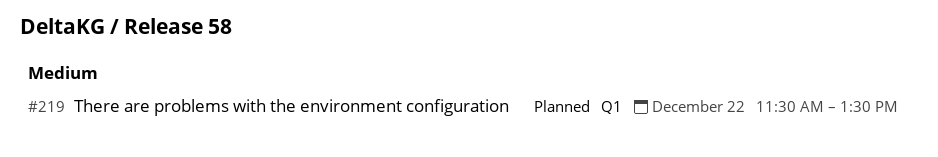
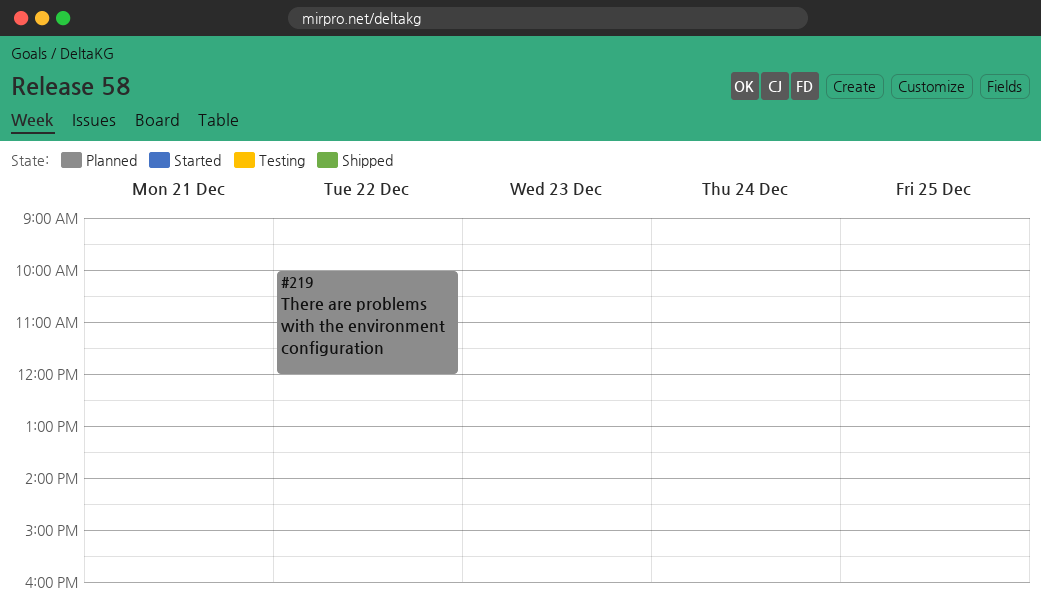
#219, begins: 11:30 -> 10:00
#219, ends: 13:30 -> 12:00

